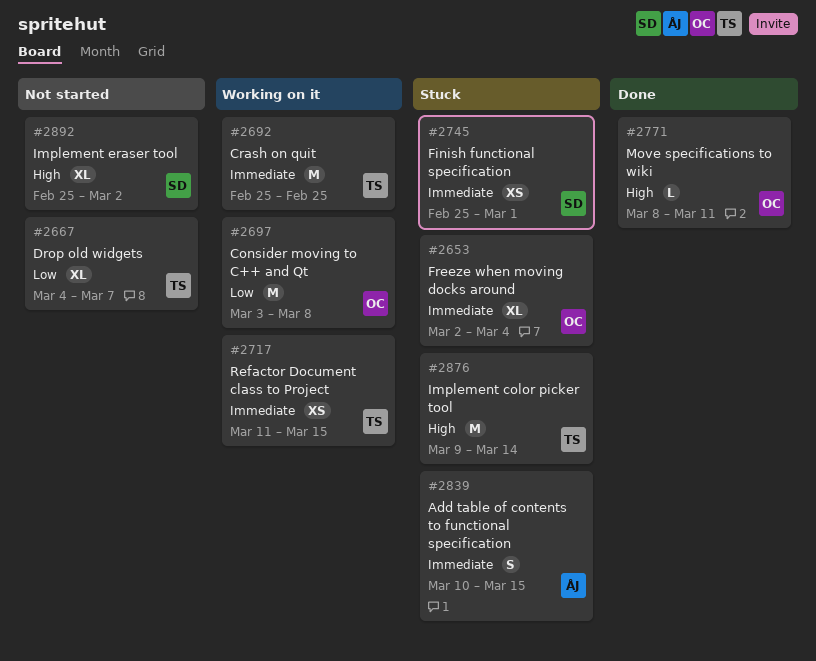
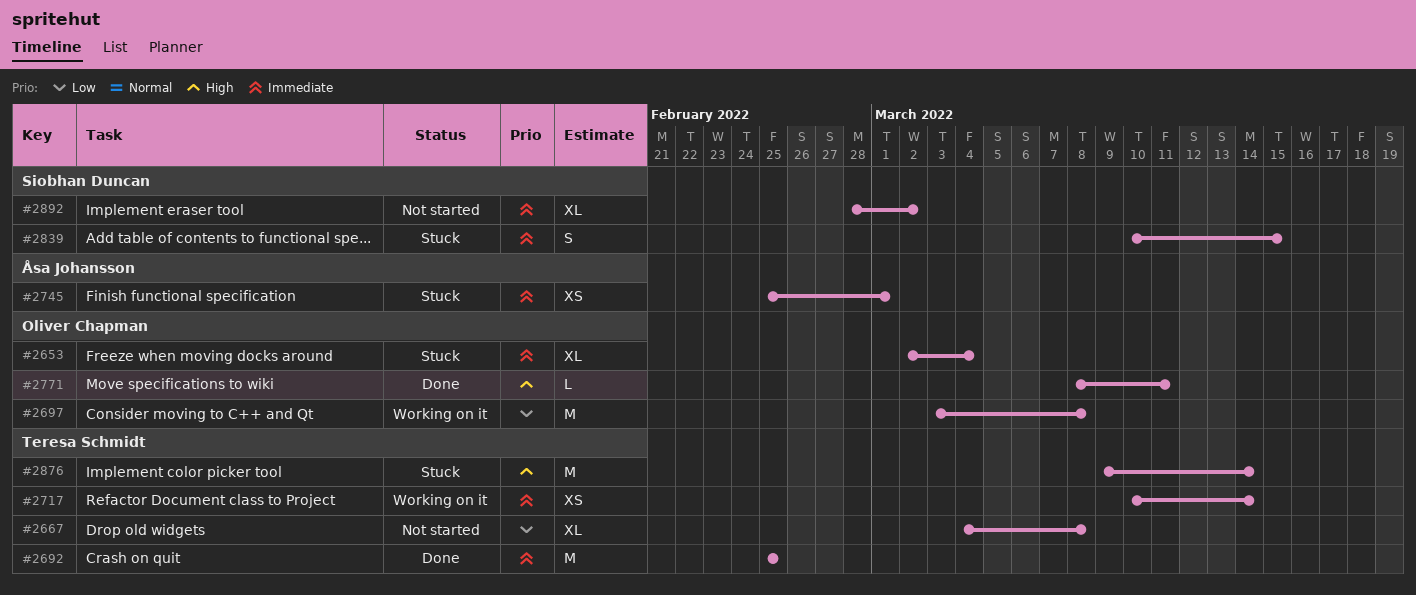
#2667, due: Mar 7 -> Mar 8
#2692, status: Working on it -> Done
#2717, start: Mar 11 -> Mar 10
#2717, due: Mar 15 -> Mar 14
#2745, owner: Siobhan Duncan -> Åsa Johansson
#2839, owner: Åsa Johansson -> Siobhan Duncan
#2892, priority: High -> Immediate
#2892, start: Feb 25 -> Feb 28

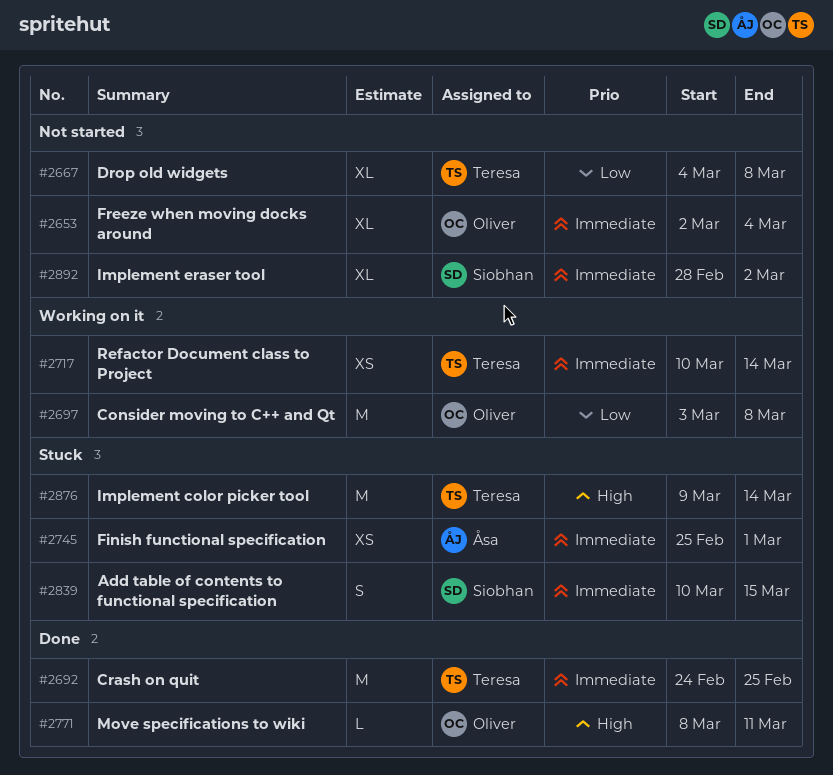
#2653, status: Stuck -> Not started
#2692, start: Feb 25 -> Feb 24

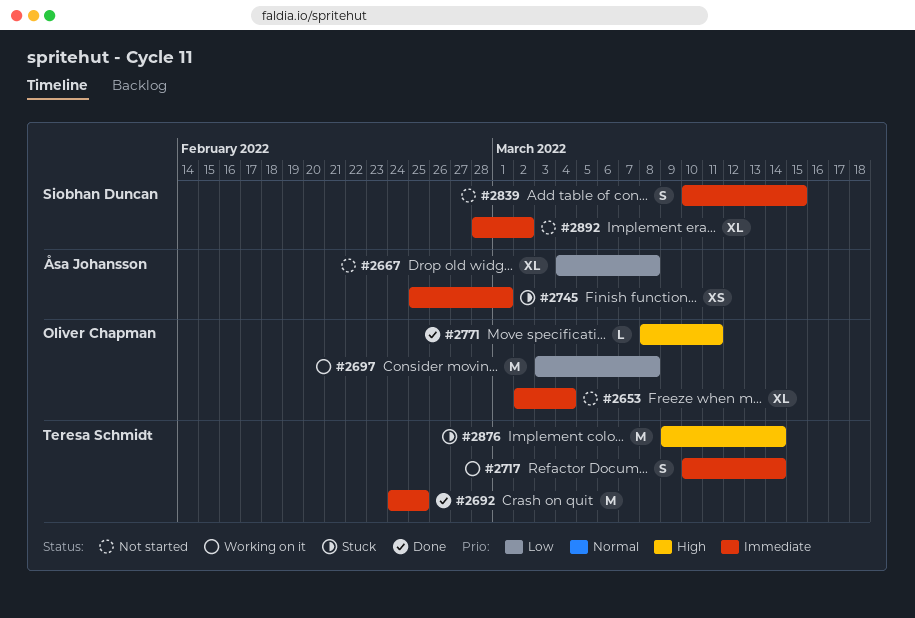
#2667, owner: Teresa Schmidt -> Åsa Johansson
#2717, estimate: XS -> S
#2839, status: Stuck -> Not started

